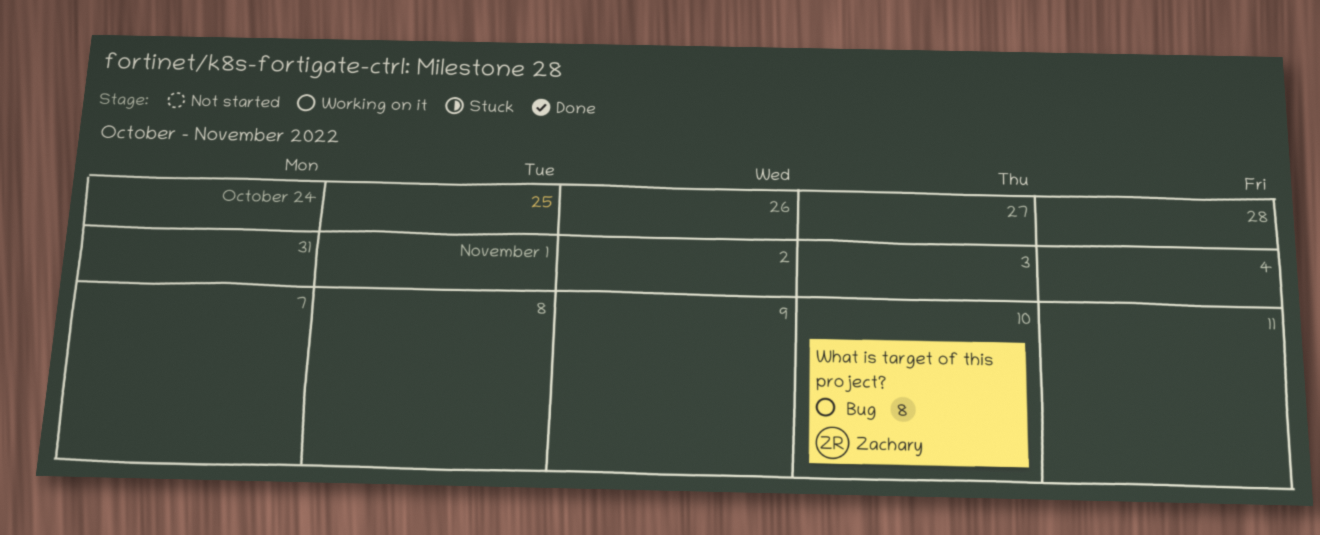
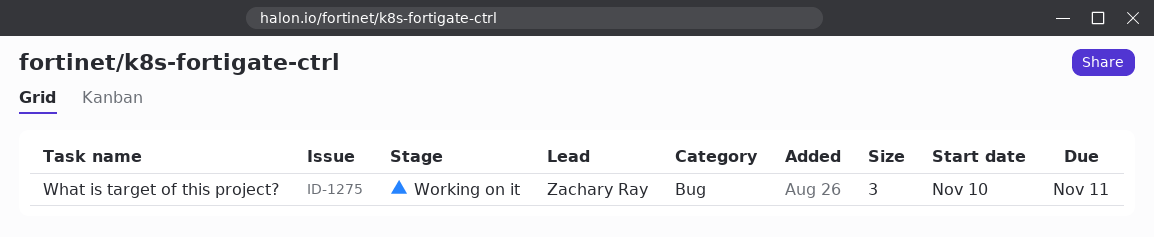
What is target of this project?, estimate: 8 -> 3
What is target of this project?, due: Nov 10 -> Nov 11

